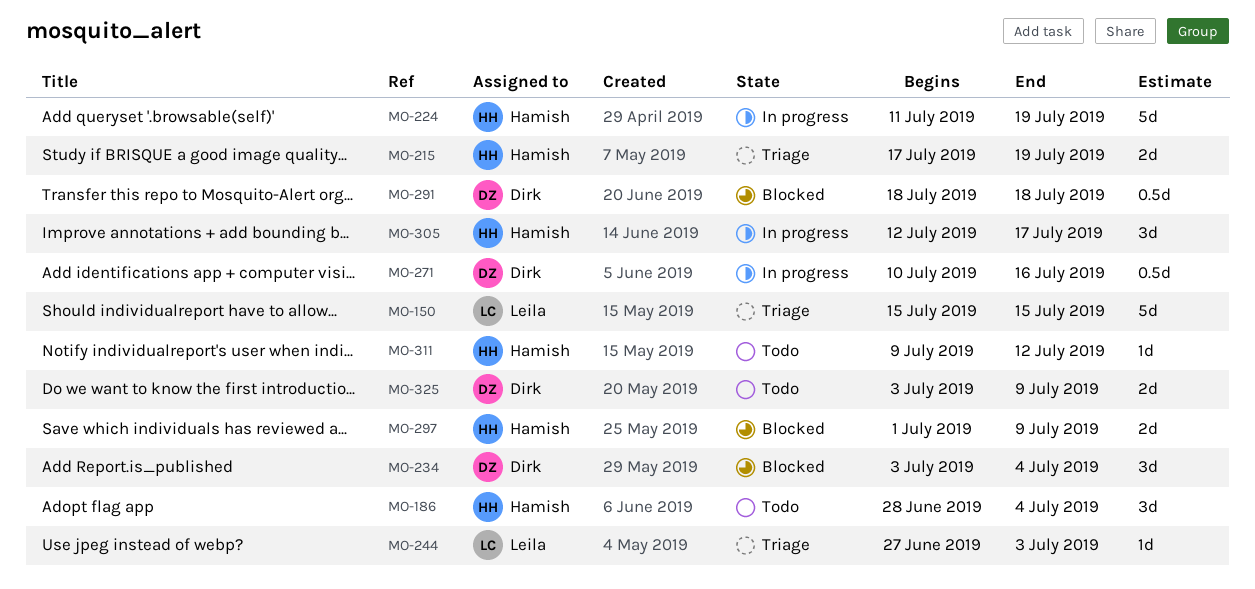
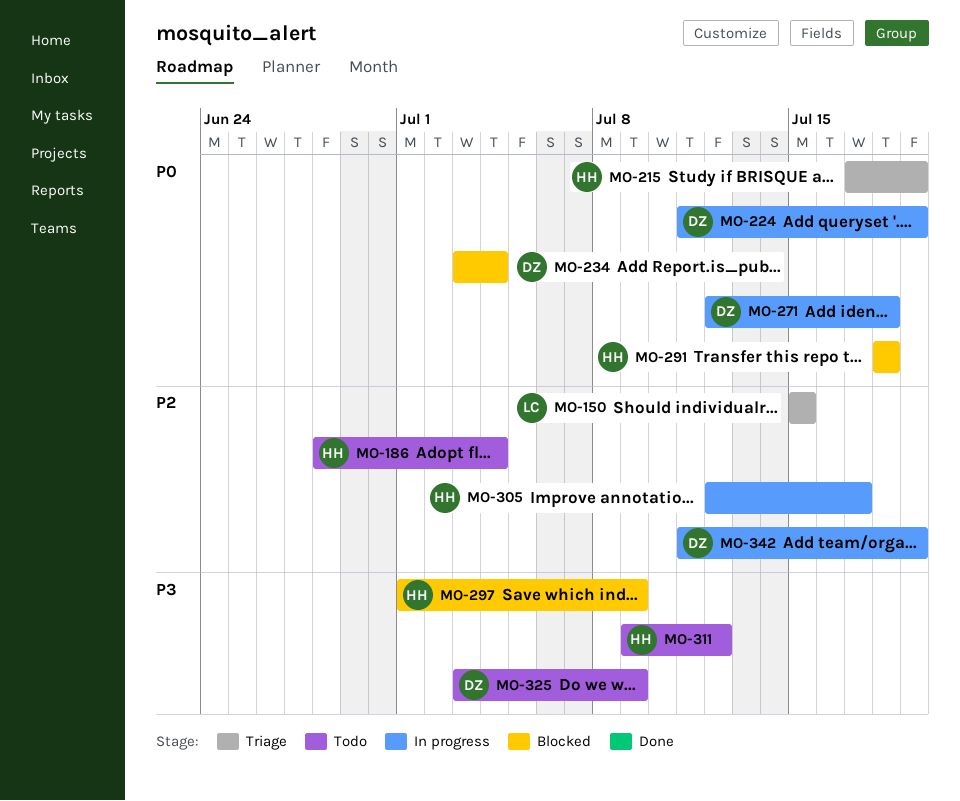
MO-224, owner: Hamish -> Dirk
MO-244: present -> none
MO-271, start: Jul 10 -> Jul 12
MO-271, due: Jul 16 -> Jul 18
MO-291, owner: Dirk -> Hamish
MO-342: none -> present

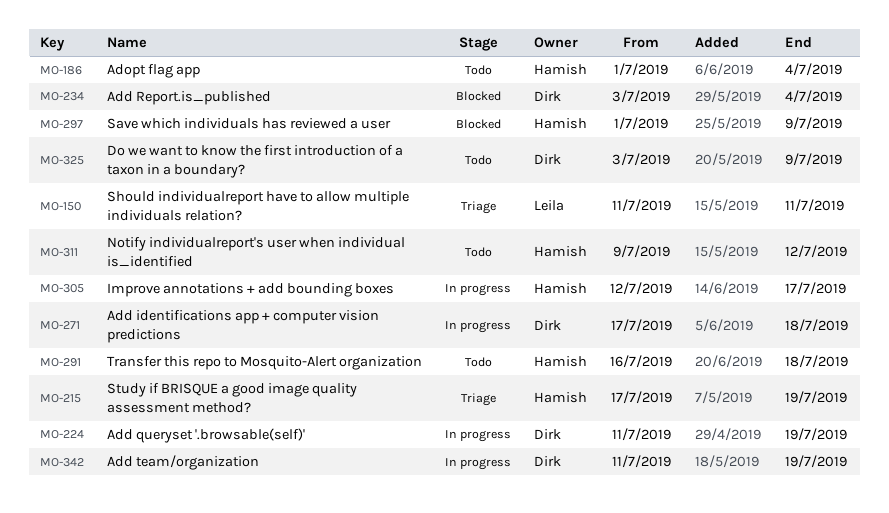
MO-150, start: Jul 15 -> Jul 11
MO-150, due: Jul 15 -> Jul 11
MO-186, start: Jun 28 -> Jul 1
MO-271, start: Jul 12 -> Jul 17
MO-291, status: Blocked -> Todo
MO-291, start: Jul 18 -> Jul 16

